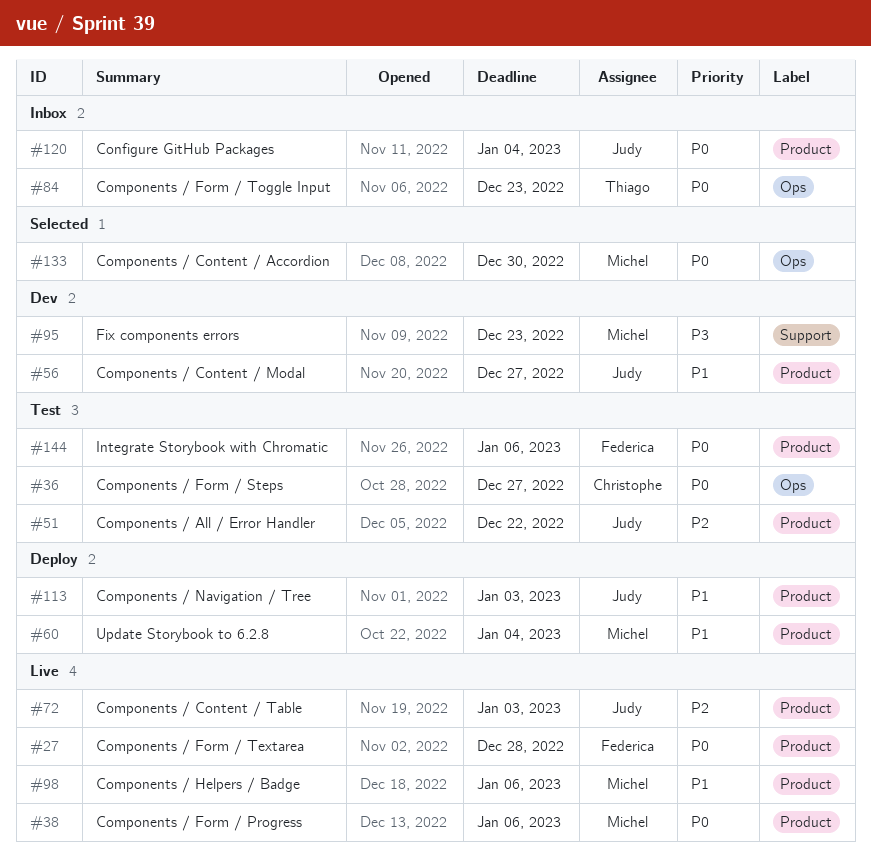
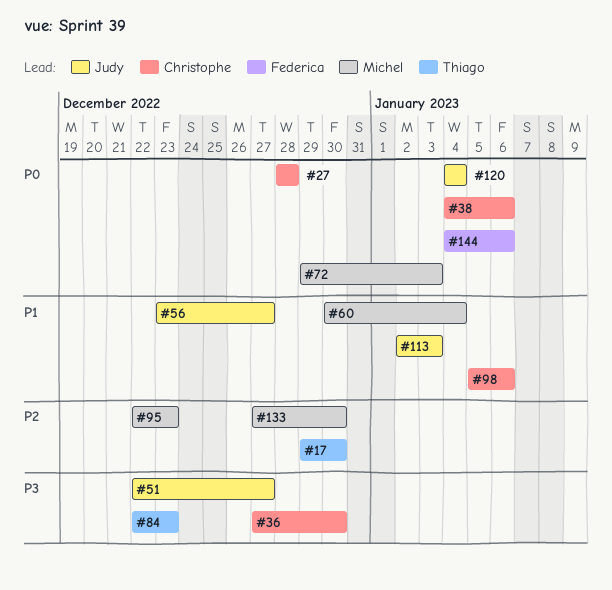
#17: none -> present
#27, owner: Federica -> Christophe
#36, priority: P0 -> P3
#36, due: Dec 27 -> Dec 30
#38, owner: Michel -> Christophe
#51, priority: P2 -> P3
#51, due: Dec 22 -> Dec 27
#72, owner: Judy -> Michel
#72, priority: P2 -> P0
#84, priority: P0 -> P3
#95, priority: P3 -> P2
#98, owner: Michel -> Christophe
#133, priority: P0 -> P2

